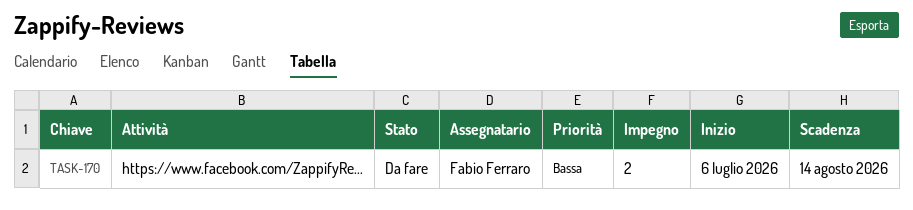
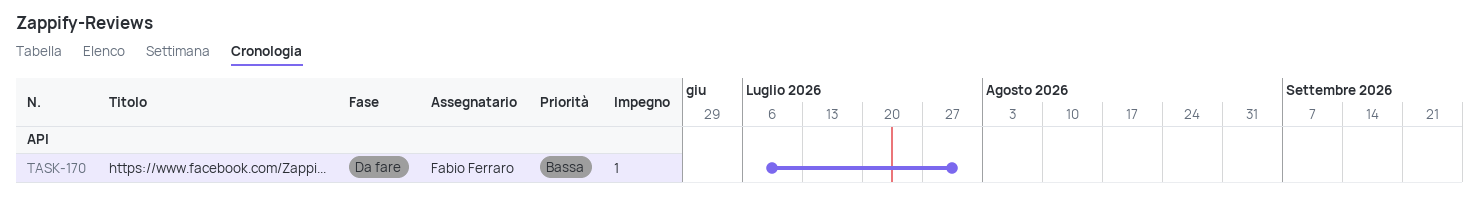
TASK-170, estimate: 2 -> 1
TASK-170, due: Aug 14 -> Jul 31

